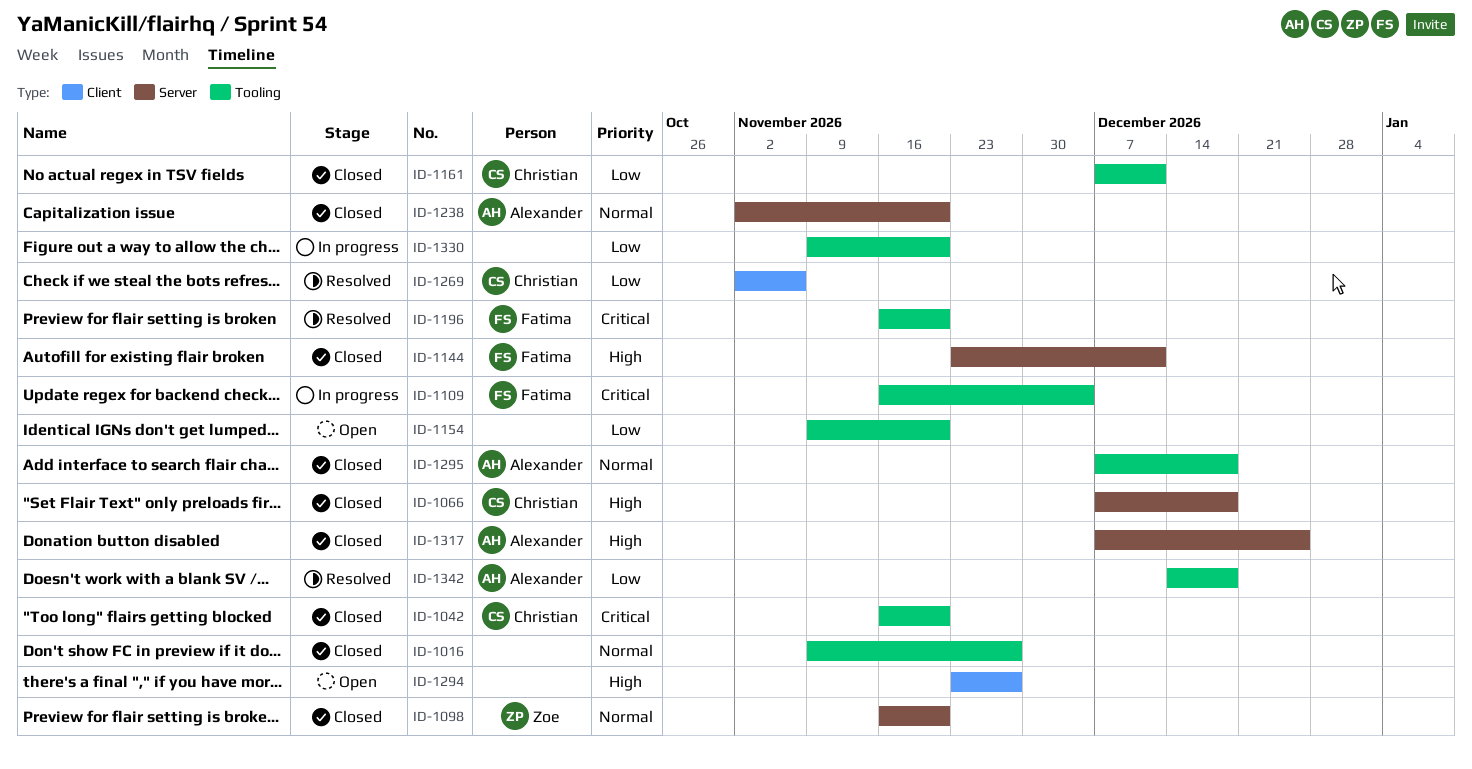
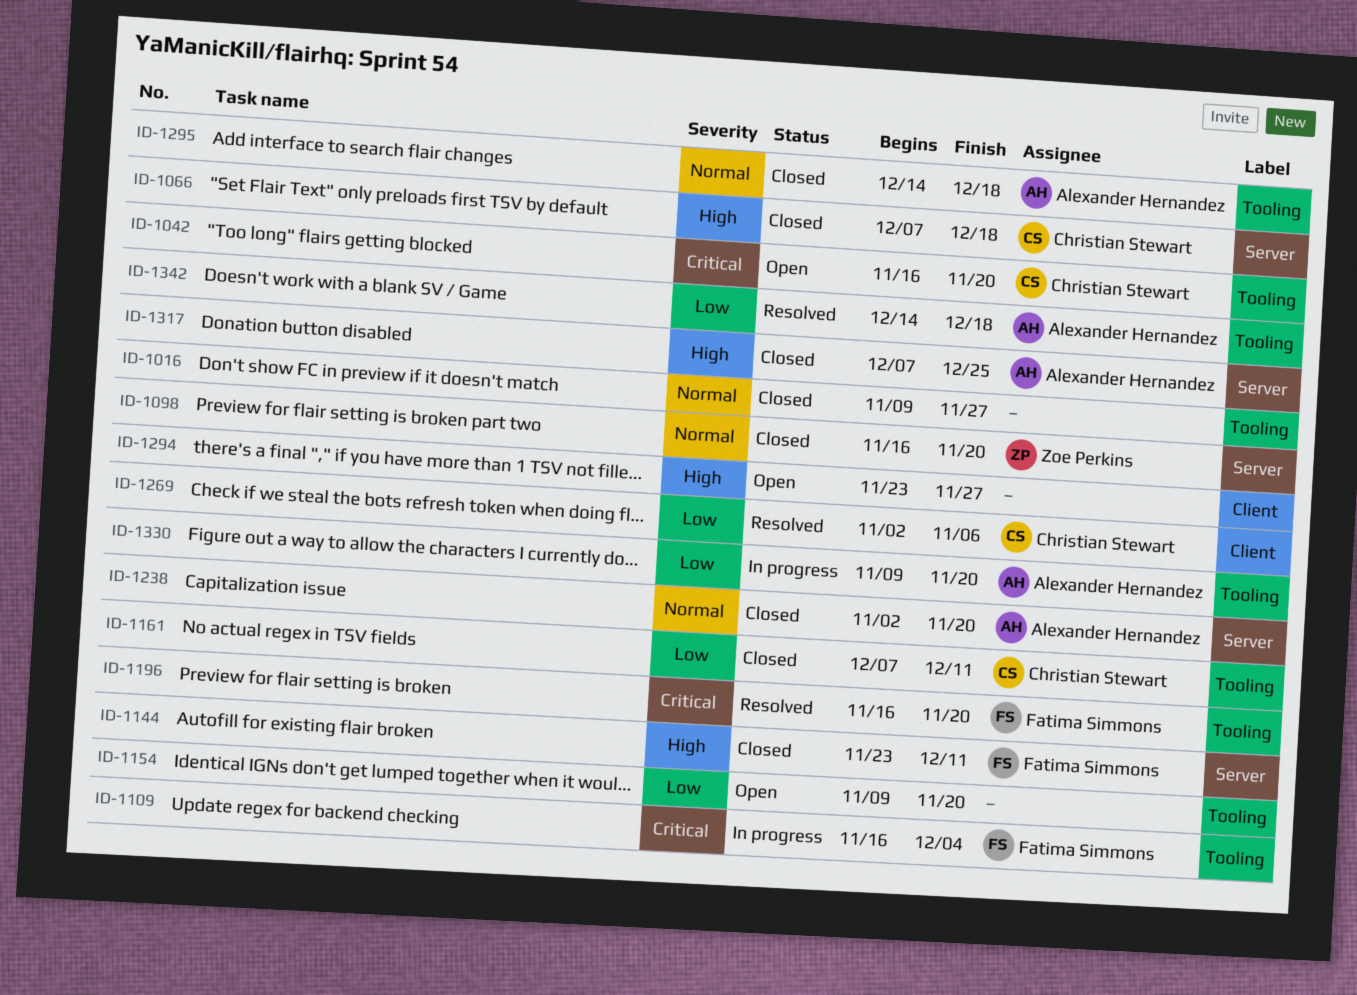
ID-1042, status: Closed -> Open
ID-1295, start: Dec 7 -> Dec 14
ID-1330, owner: none -> Alexander Hernandez

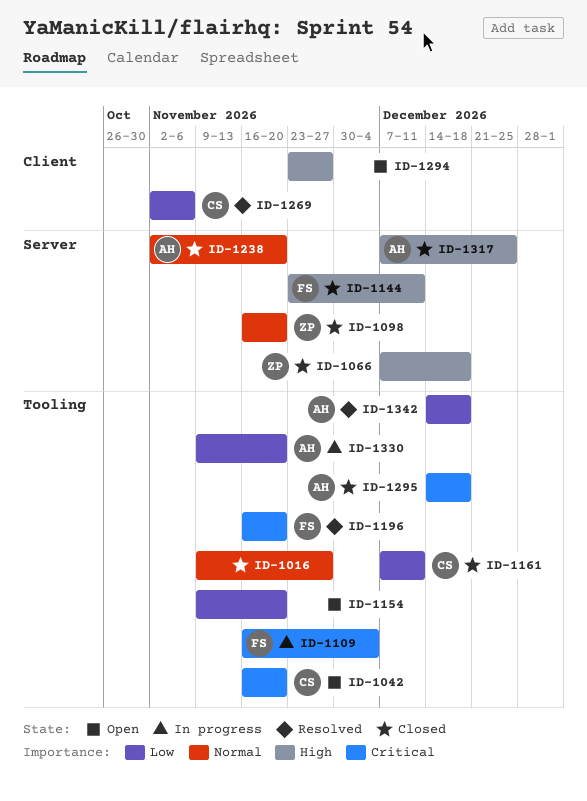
ID-1066, owner: Christian Stewart -> Zoe Perkins
ID-1295, priority: Normal -> Critical

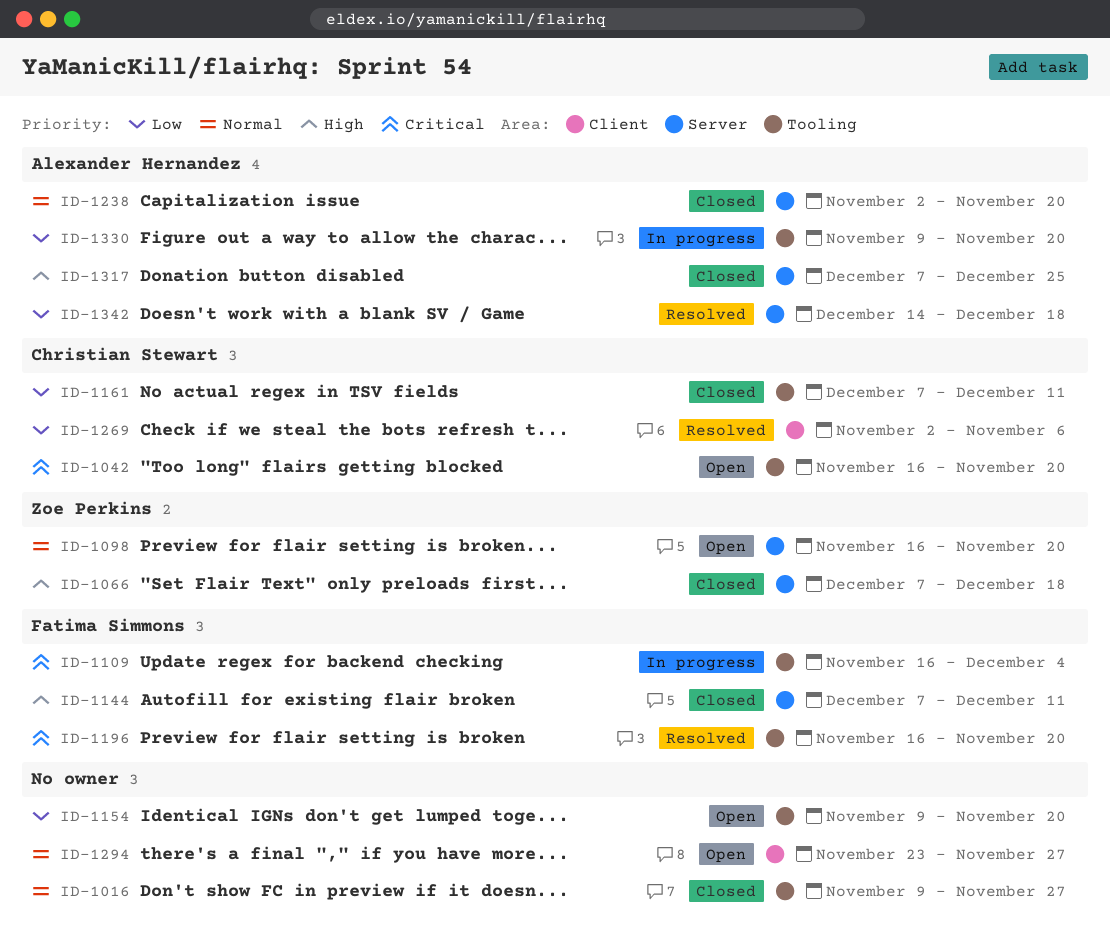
ID-1098, status: Closed -> Open
ID-1144, start: Nov 23 -> Dec 7
ID-1294, priority: High -> Normal
ID-1295: present -> none
ID-1342, label: Tooling -> Server

